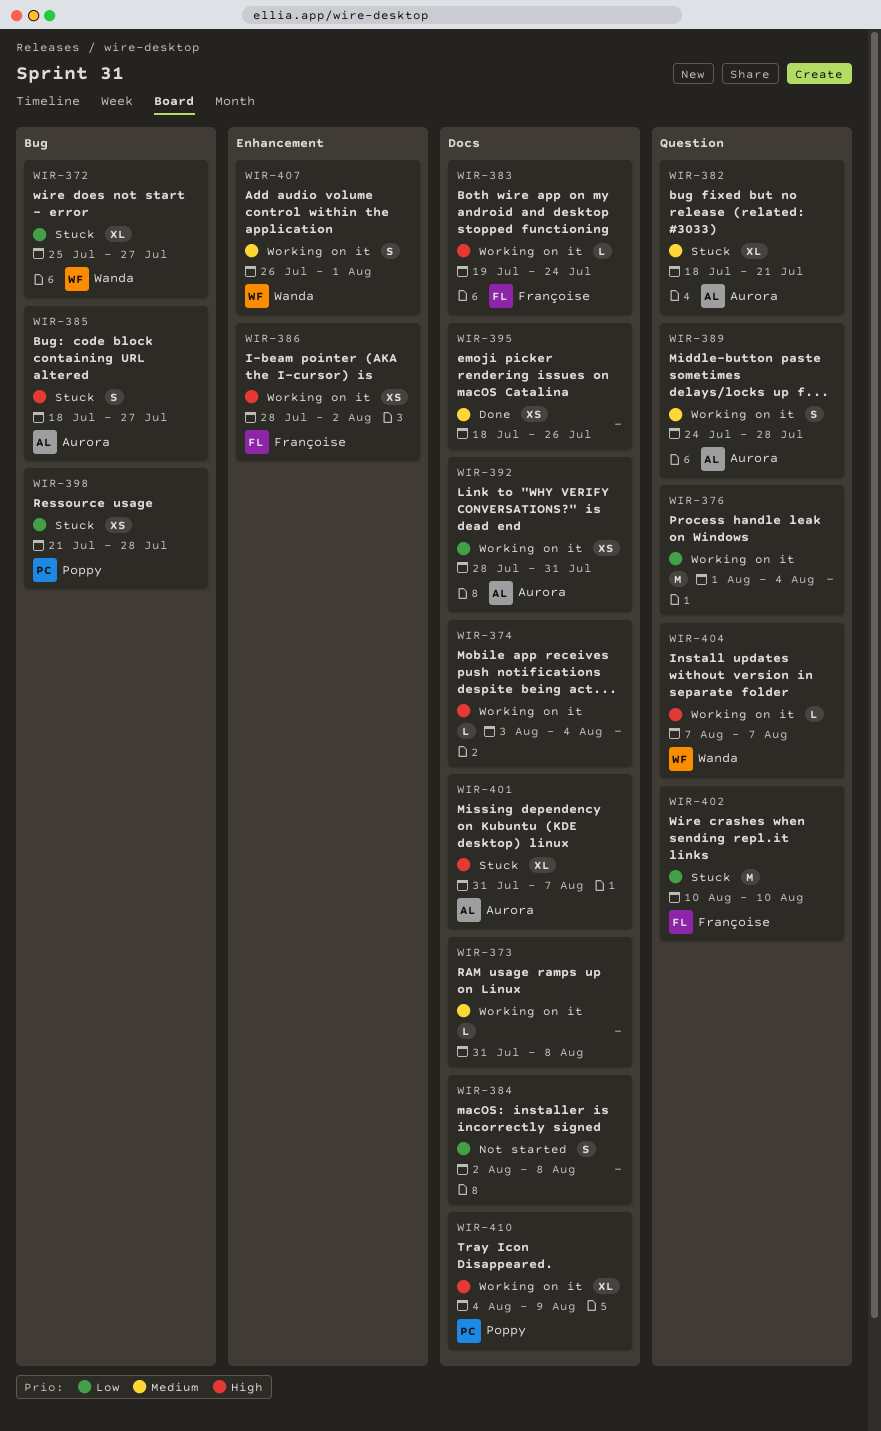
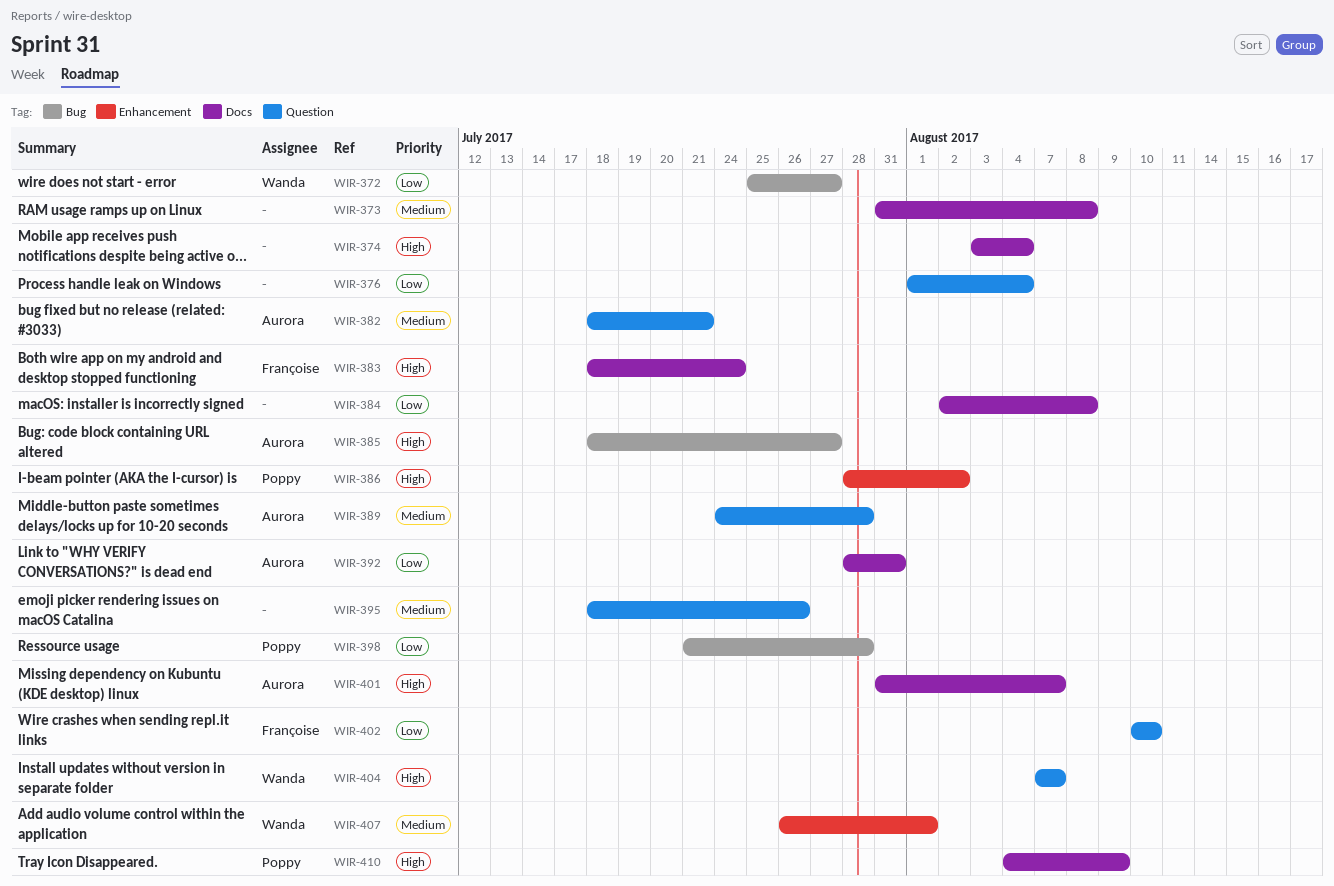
WIR-383, start: Jul 19 -> Jul 18
WIR-386, owner: Françoise -> Poppy
WIR-395, label: Docs -> Question

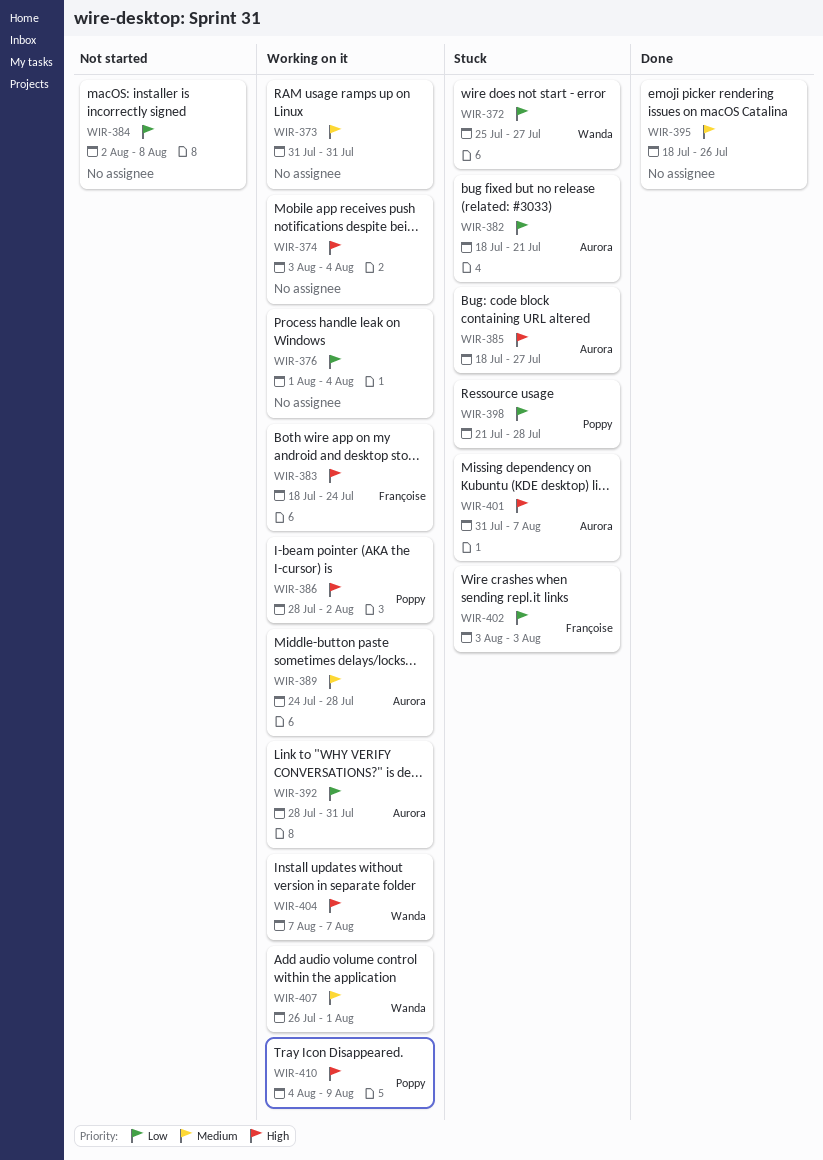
WIR-373, due: Aug 8 -> Jul 31
WIR-382, priority: Medium -> Low
WIR-402, start: Aug 10 -> Aug 3
WIR-402, due: Aug 10 -> Aug 3

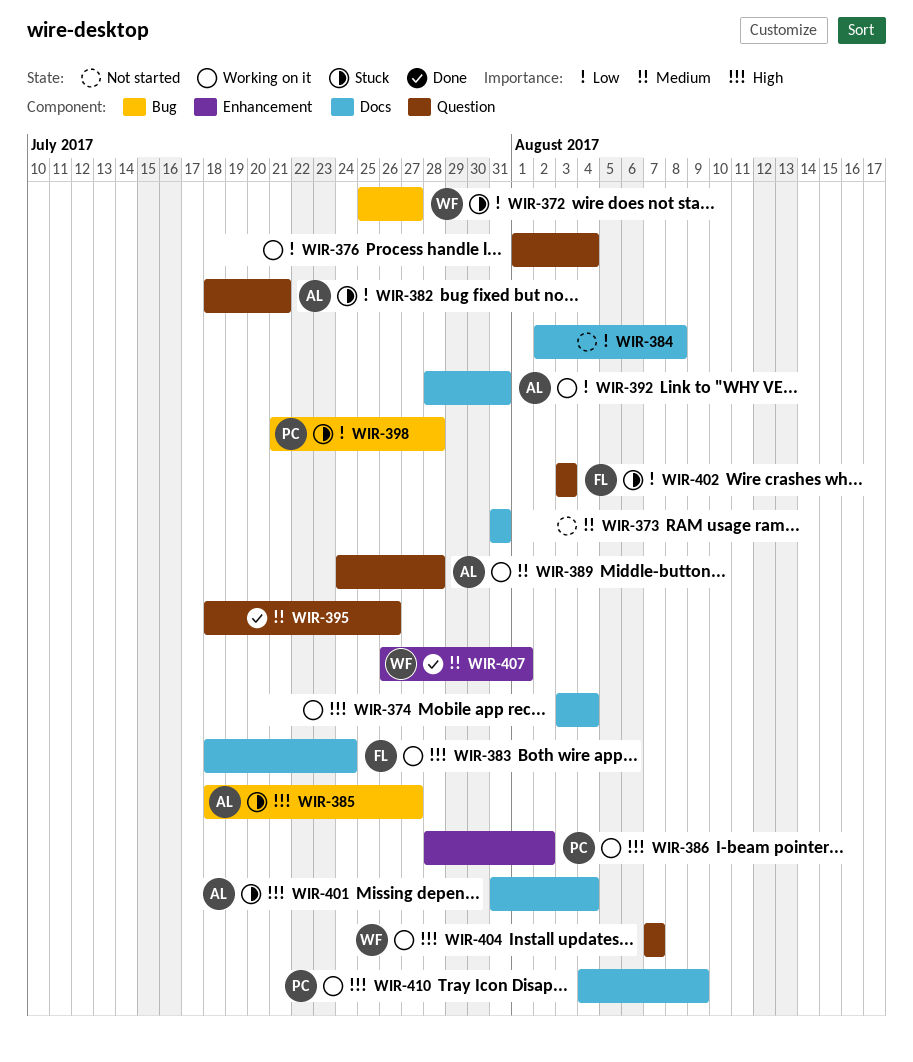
WIR-373, status: Working on it -> Not started
WIR-401, due: Aug 7 -> Aug 4
WIR-407, status: Working on it -> Done

